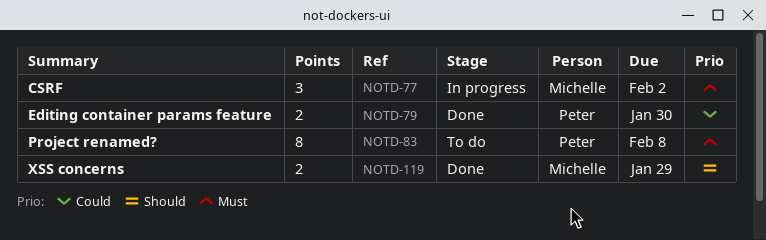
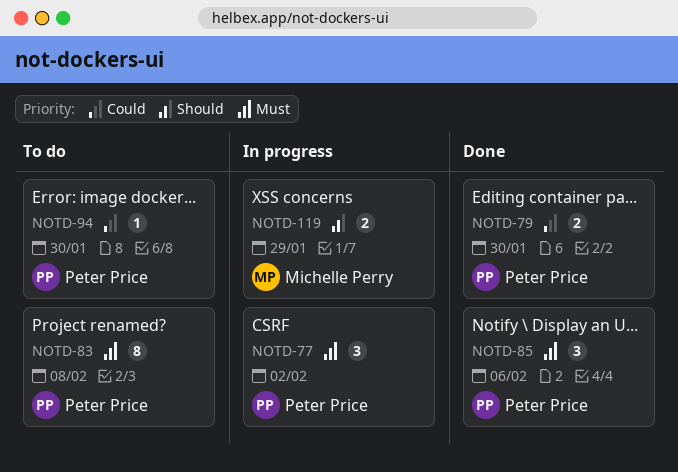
NOTD-77, owner: Michelle Perry -> Peter Price
NOTD-85: none -> present
NOTD-94: none -> present
NOTD-119, status: Done -> In progress

